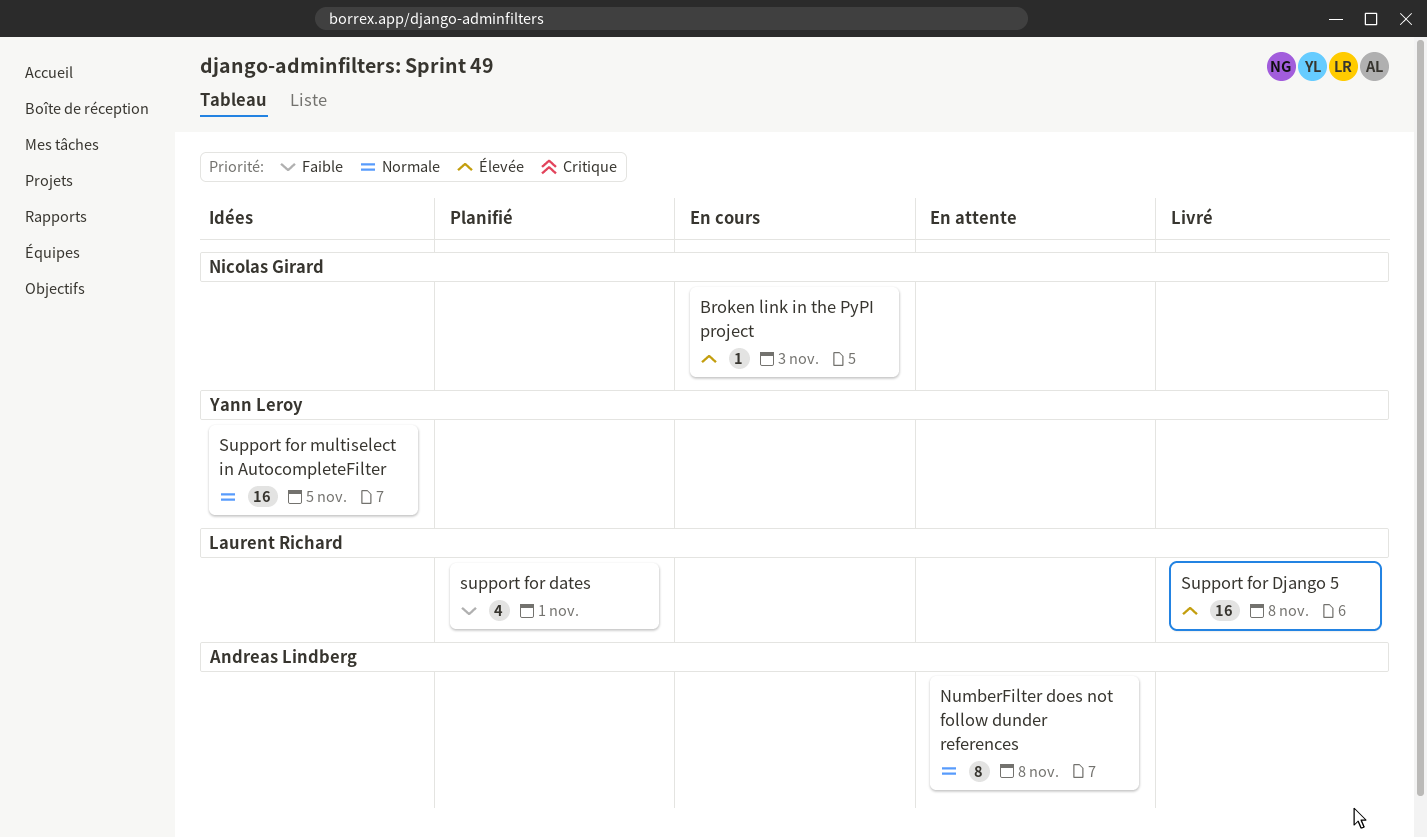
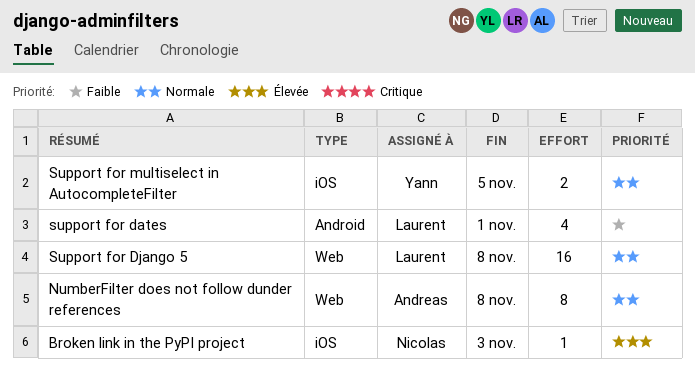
Support for Django 5, priority: Élevée -> Normale
Support for multiselect in AutocompleteFilter, estimate: 16 -> 2

